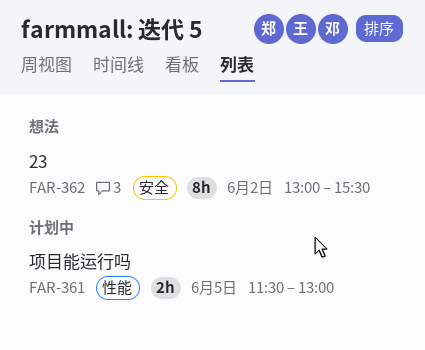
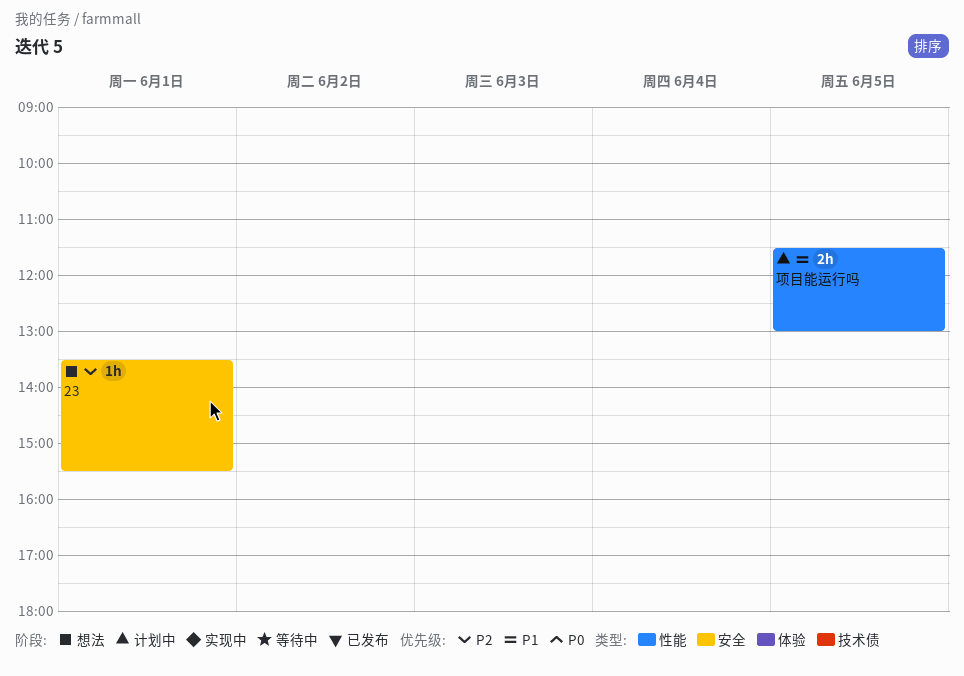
23, estimate: 8h -> 1h
23, day: Jun 2 -> Jun 1
23, begins: 13:00 -> 13:30

